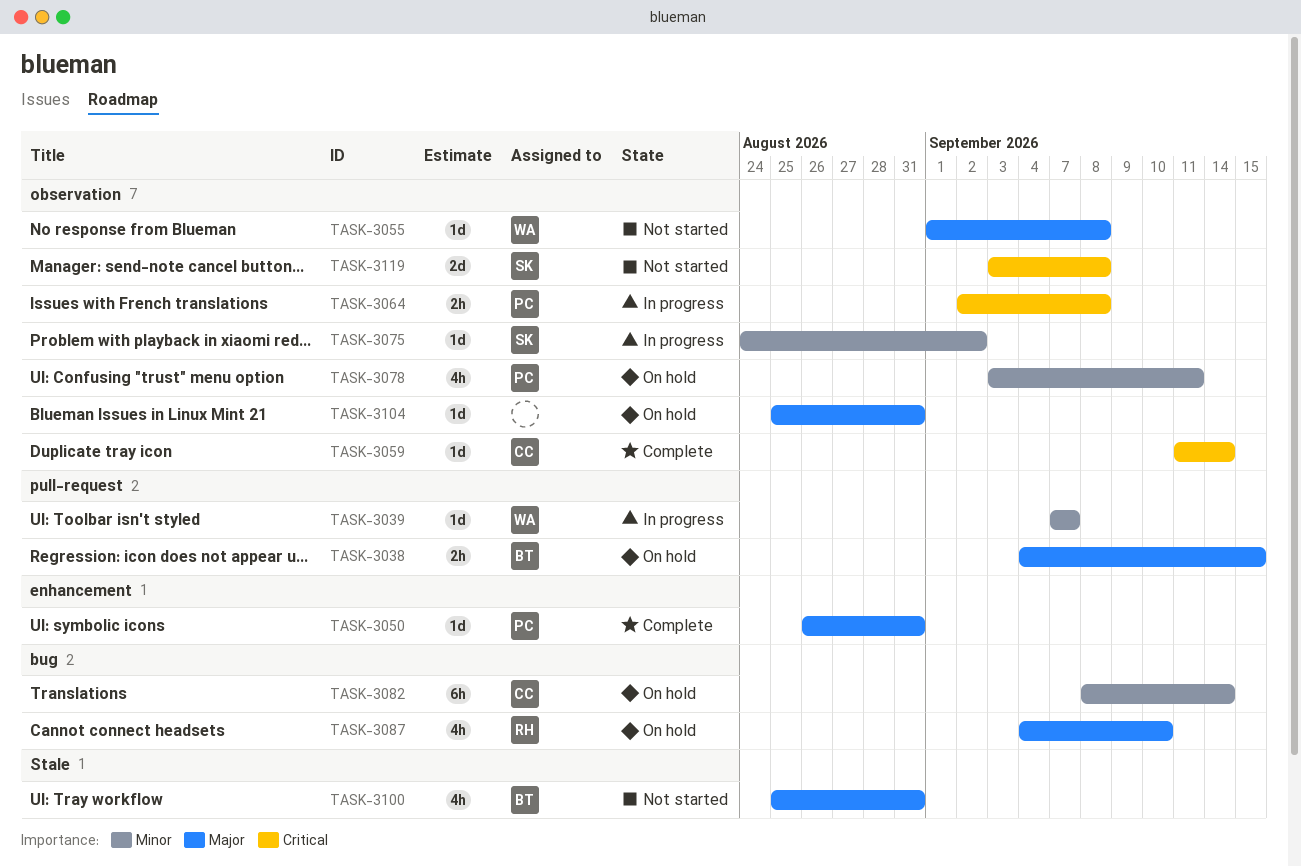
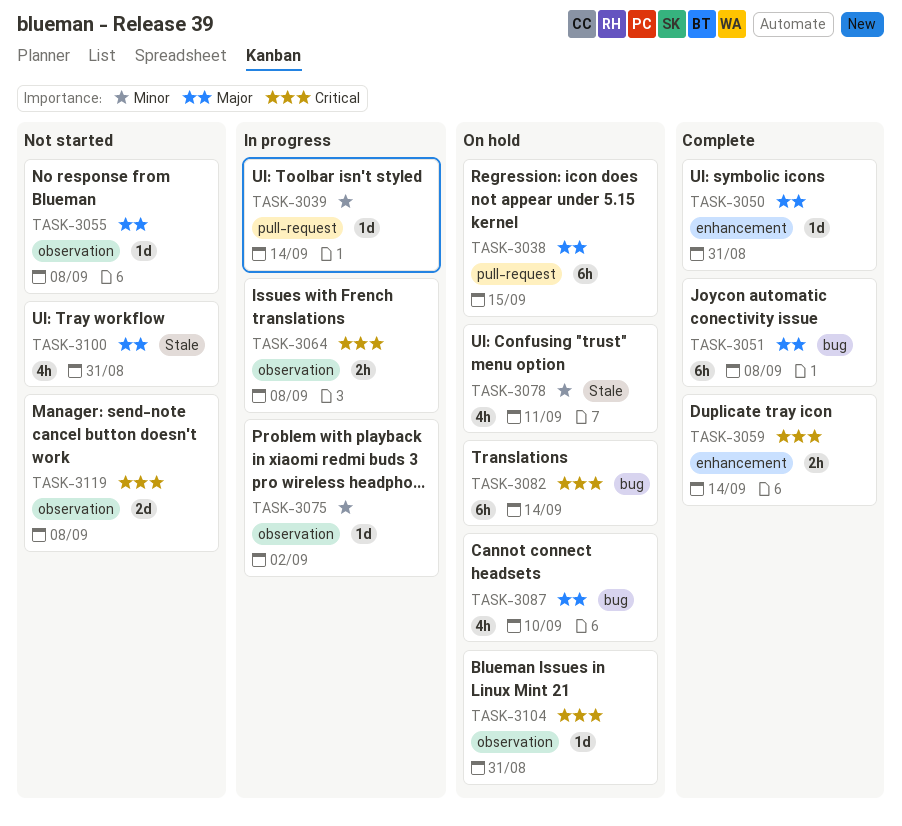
TASK-3038, estimate: 2h -> 6h
TASK-3039, due: Sep 7 -> Sep 14
TASK-3051: none -> present
TASK-3059, label: observation -> enhancement
TASK-3059, estimate: 1d -> 2h
TASK-3078, label: observation -> Stale
TASK-3082, priority: Minor -> Critical
TASK-3104, priority: Major -> Critical

